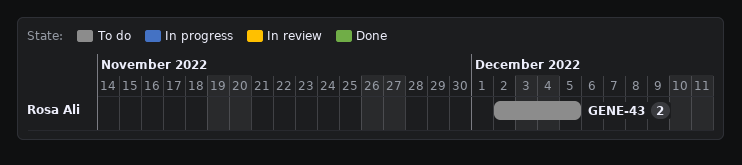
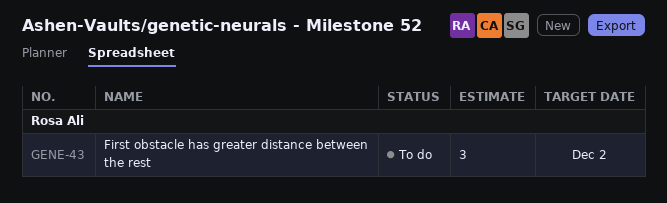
GENE-43, estimate: 2 -> 3
GENE-43, due: Dec 5 -> Dec 2

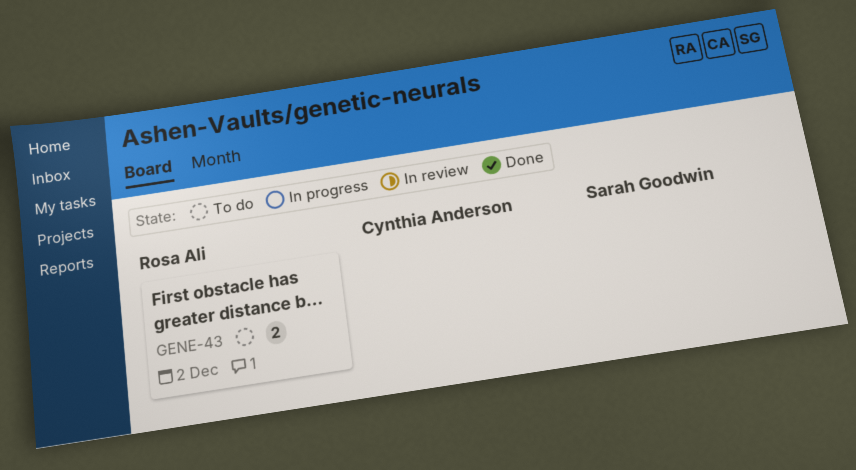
GENE-43, estimate: 3 -> 2

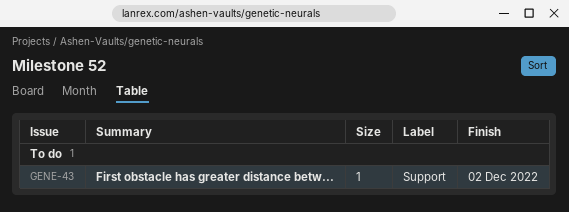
GENE-43, estimate: 2 -> 1

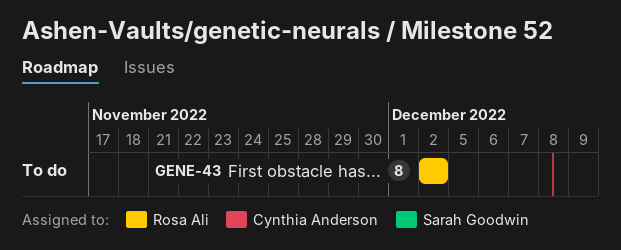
GENE-43, estimate: 1 -> 8

